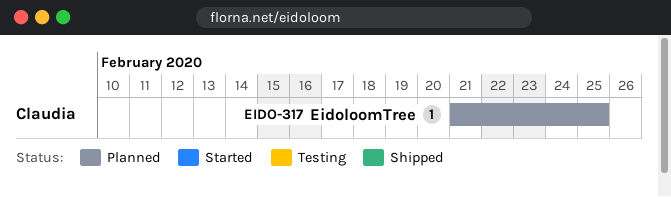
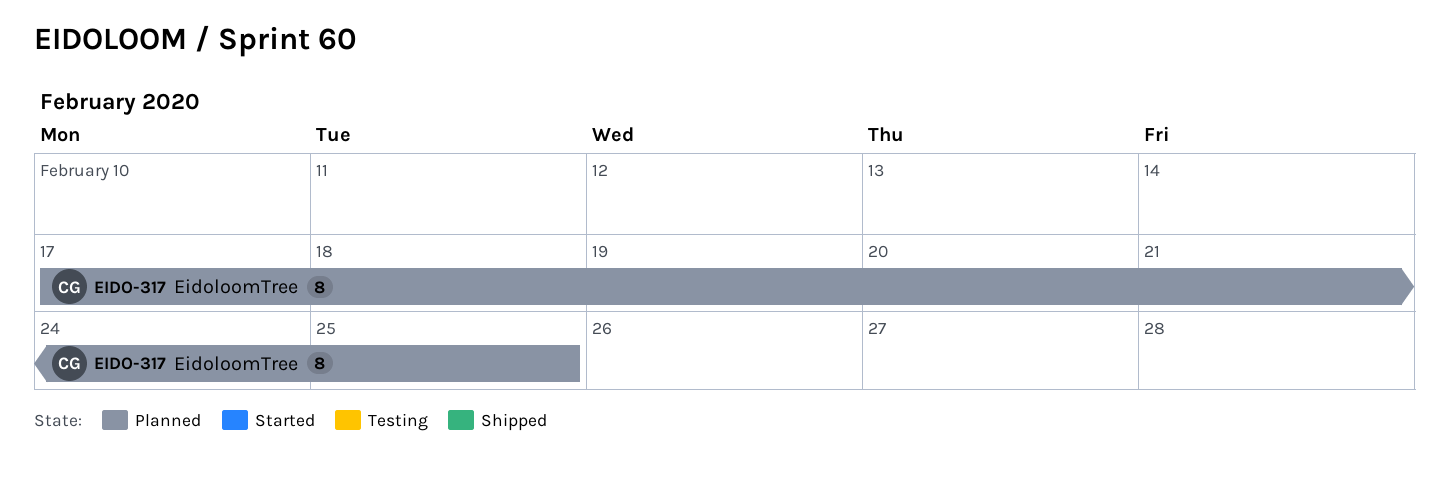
EIDO-317, estimate: 1 -> 8
EIDO-317, start: Feb 21 -> Feb 17

